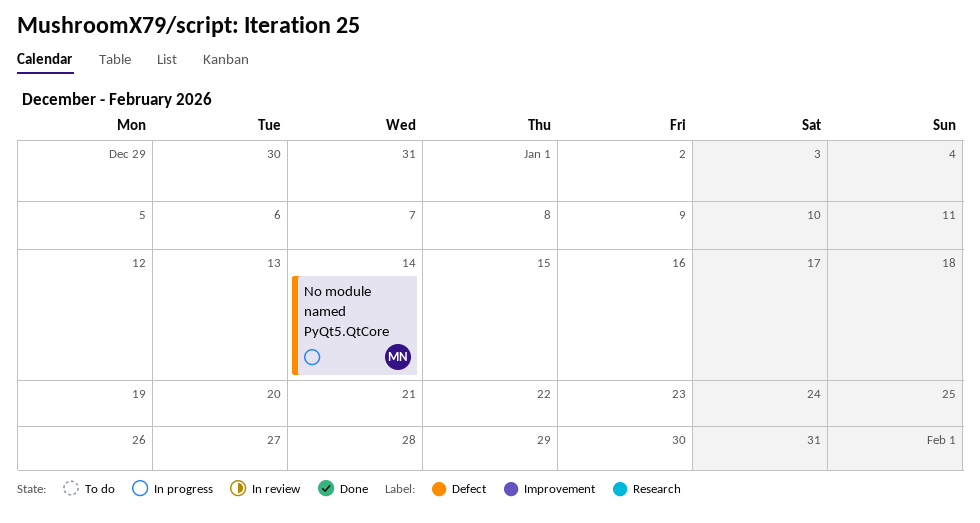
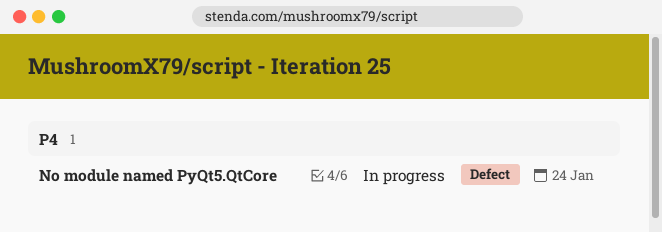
No module named PyQt5.QtCore, due: Jan 14 -> Jan 24

